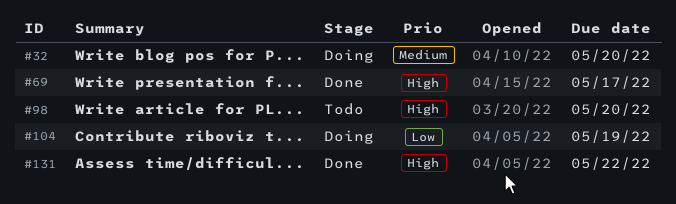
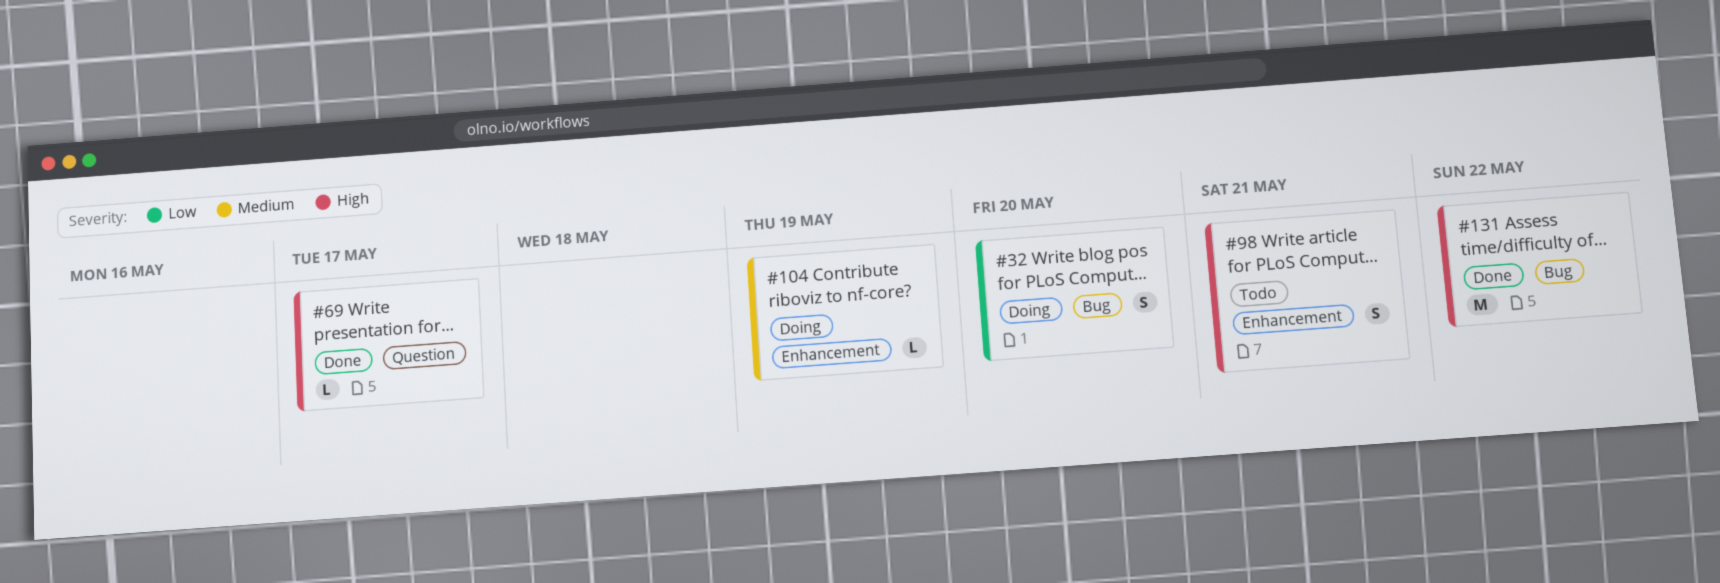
#32, priority: Medium -> Low
#98, due: May 20 -> May 21
#104, priority: Low -> Medium

